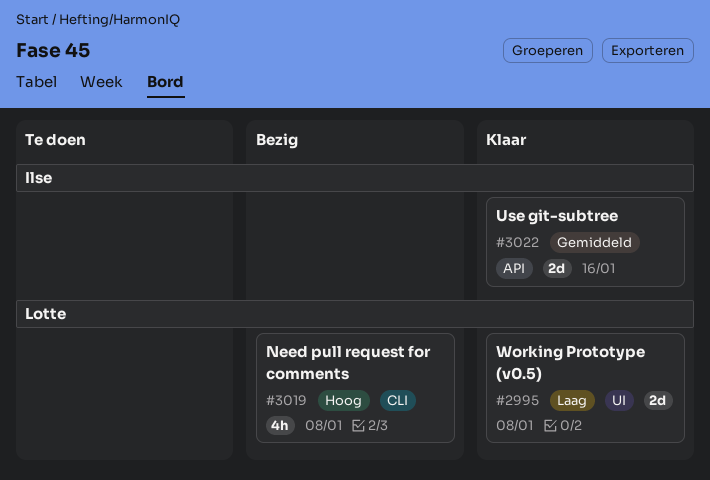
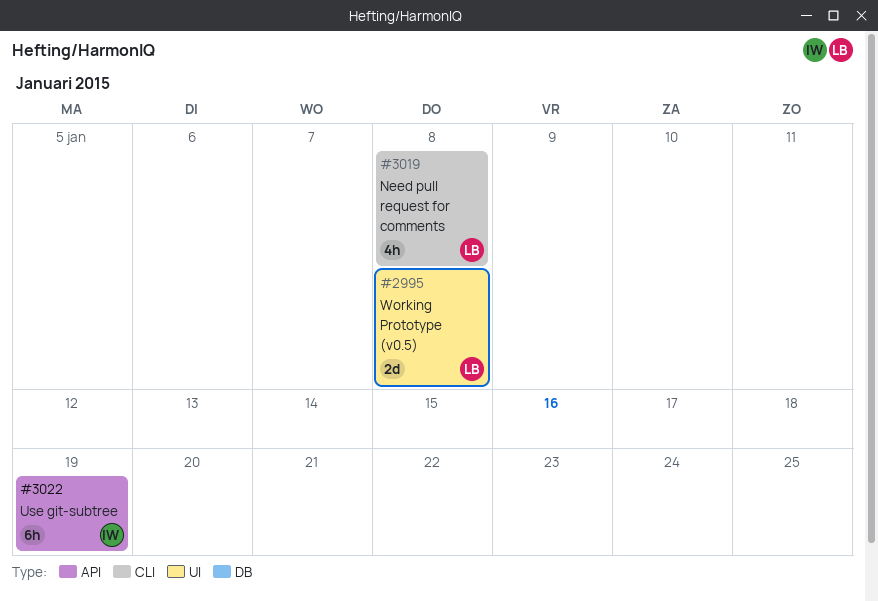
#3022, estimate: 2d -> 6h
#3022, due: Jan 16 -> Jan 19

